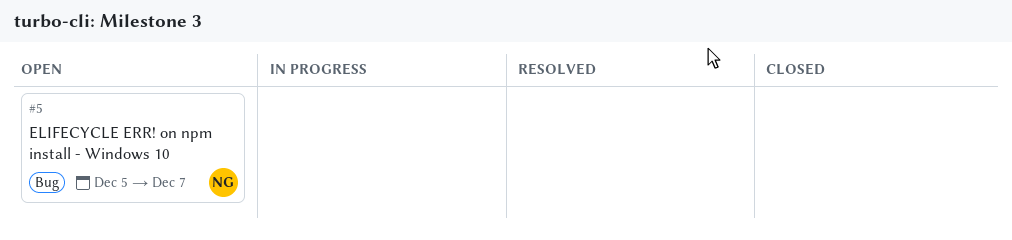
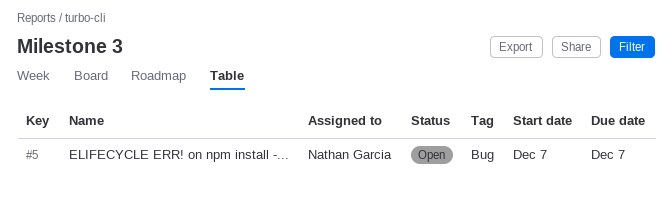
#5, start: Dec 5 -> Dec 7

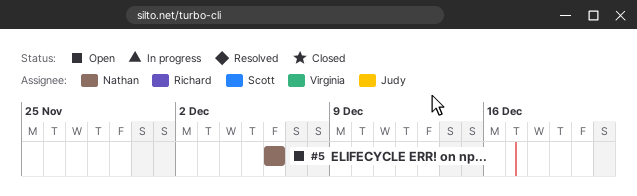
#5, start: Dec 7 -> Dec 6
#5, due: Dec 7 -> Dec 6

